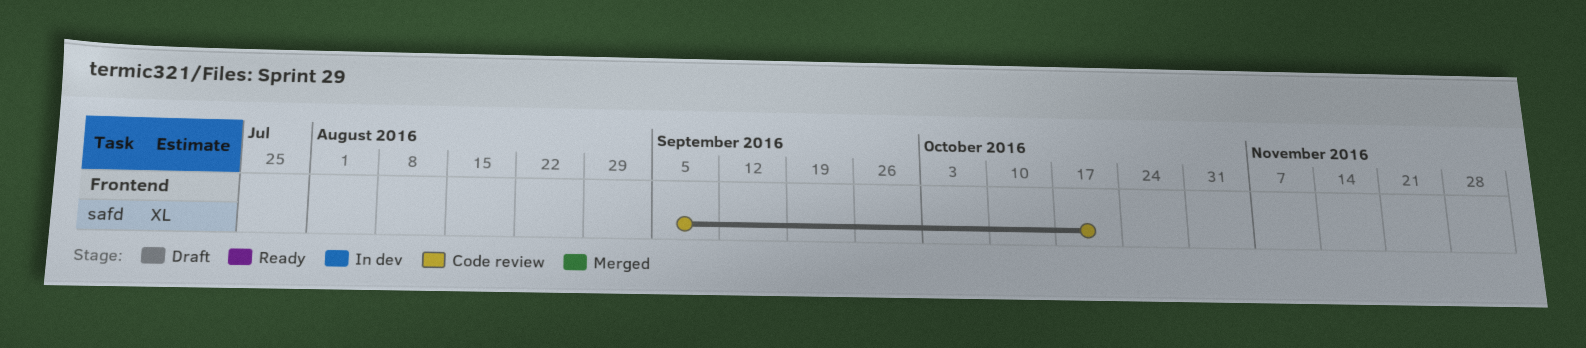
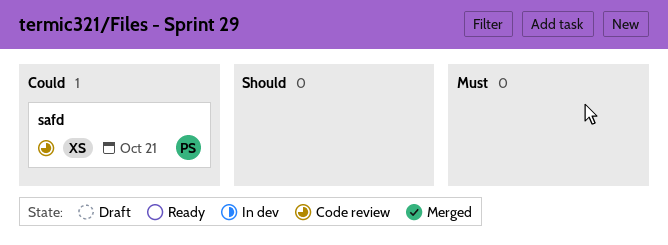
safd, estimate: XL -> XS

